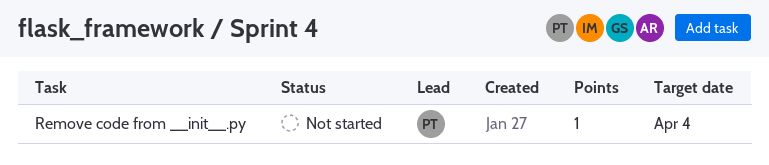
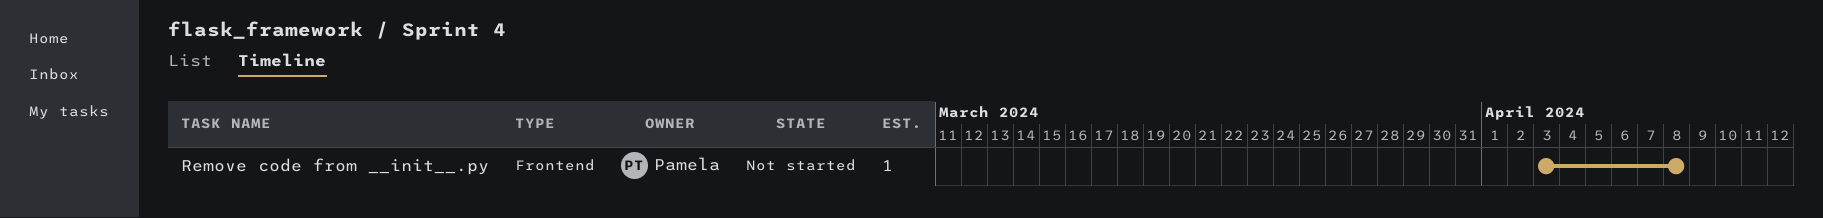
Remove code from __init__.py, due: Apr 4 -> Apr 8

